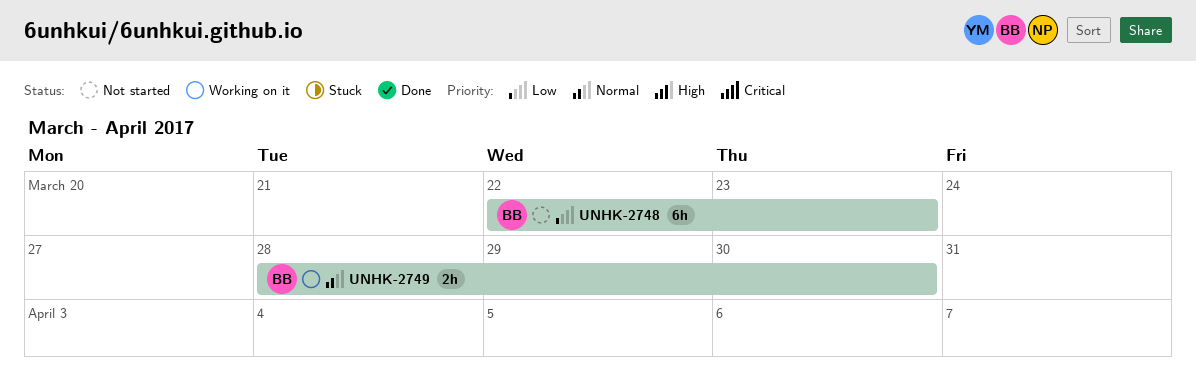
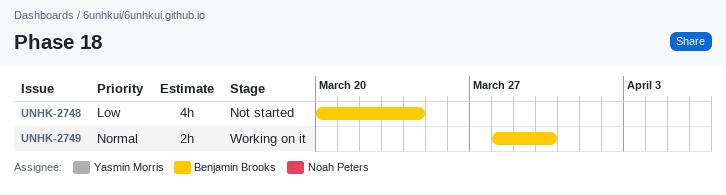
UNHK-2748, estimate: 6h -> 4h
UNHK-2748, start: Mar 22 -> Mar 20
UNHK-2748, due: Mar 23 -> Mar 24

